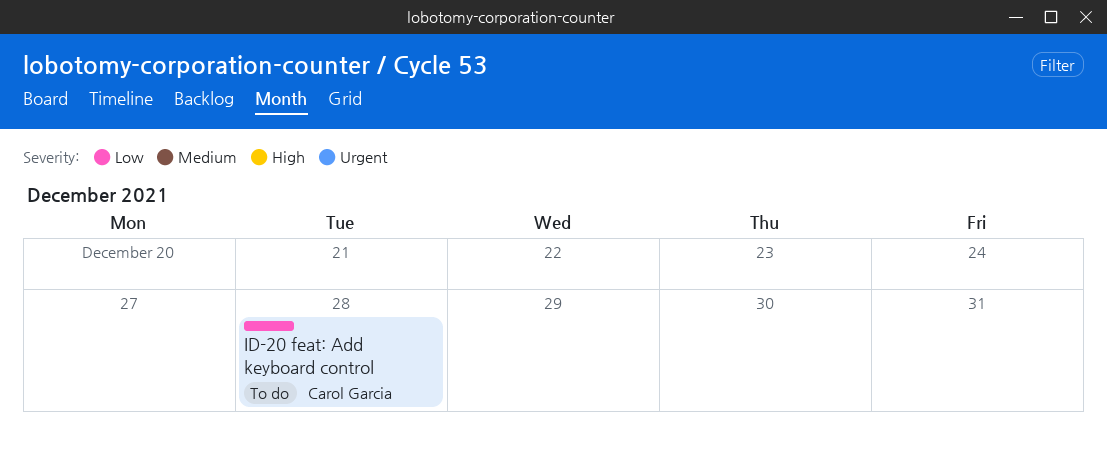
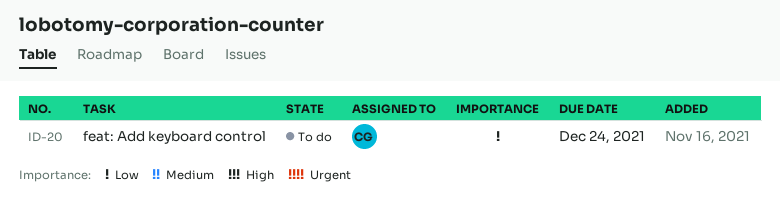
ID-20, due: Dec 28 -> Dec 24

